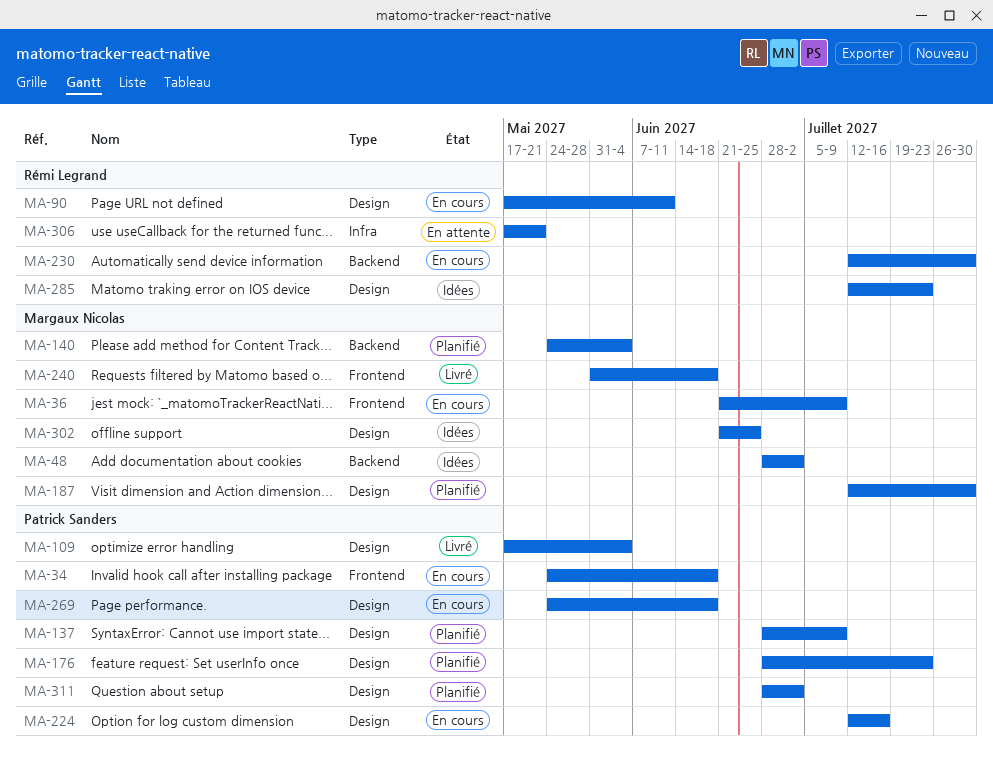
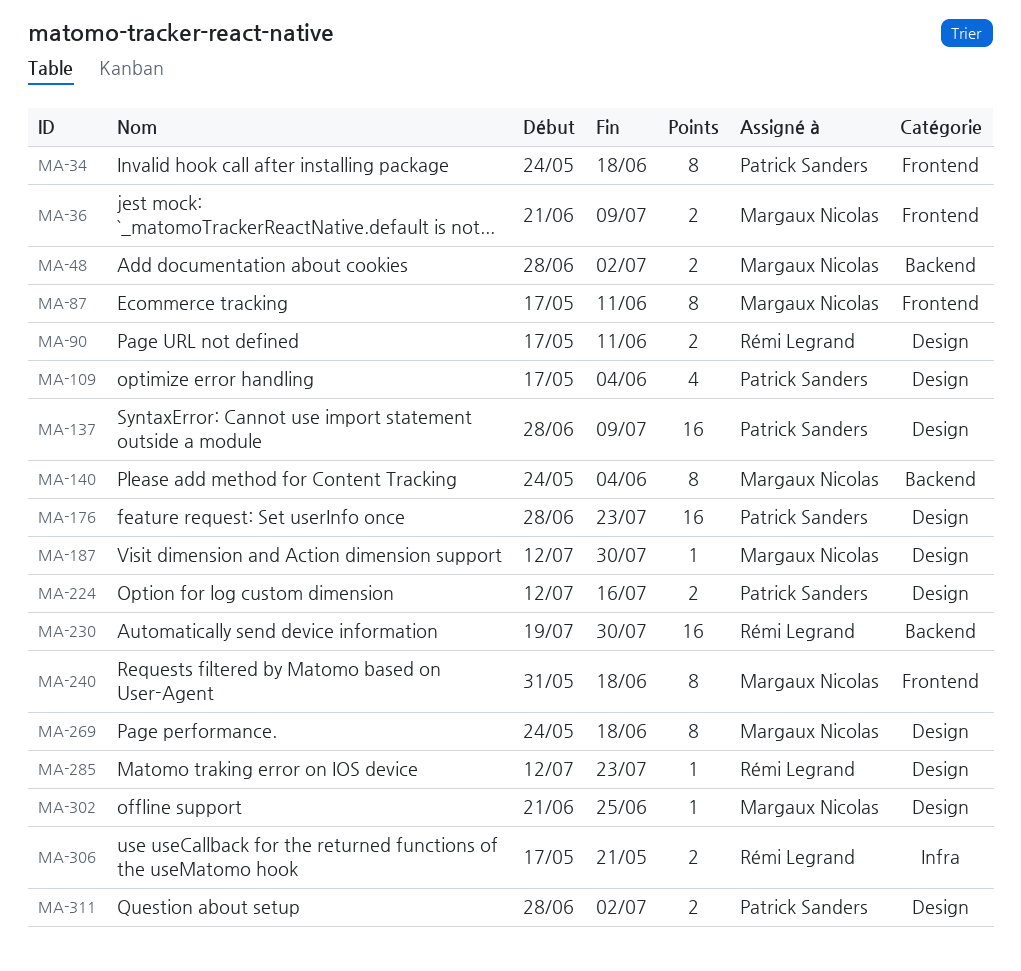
MA-87: none -> present
MA-230, start: Jul 12 -> Jul 19
MA-269, owner: Patrick Sanders -> Margaux Nicolas

